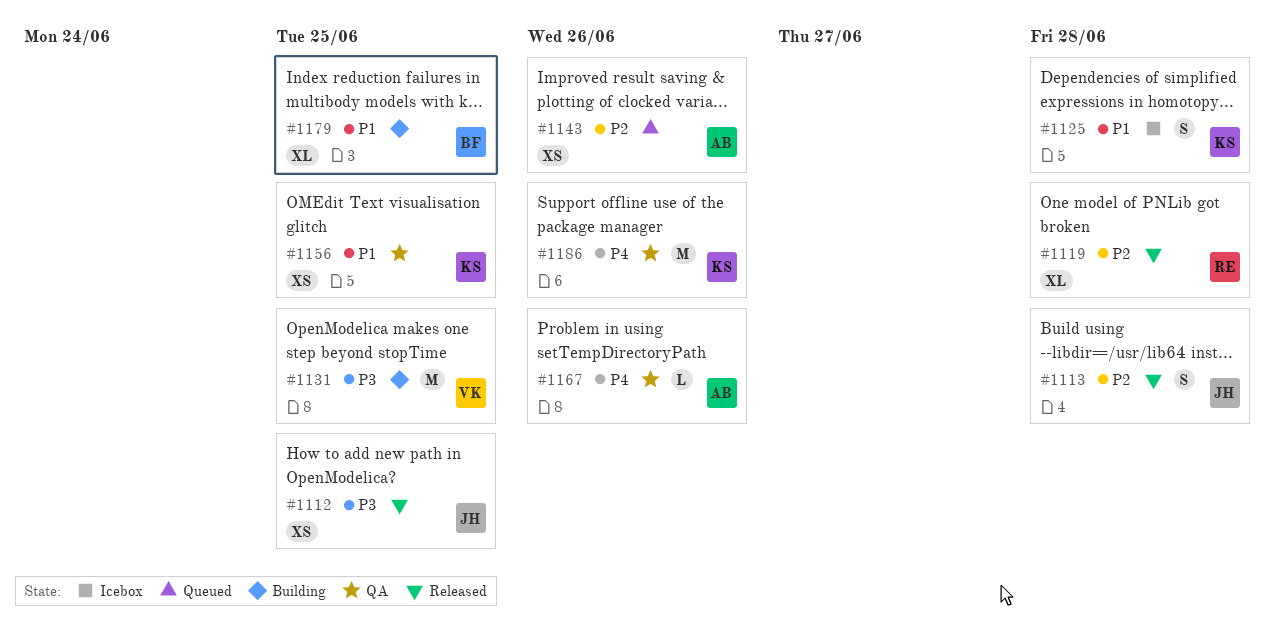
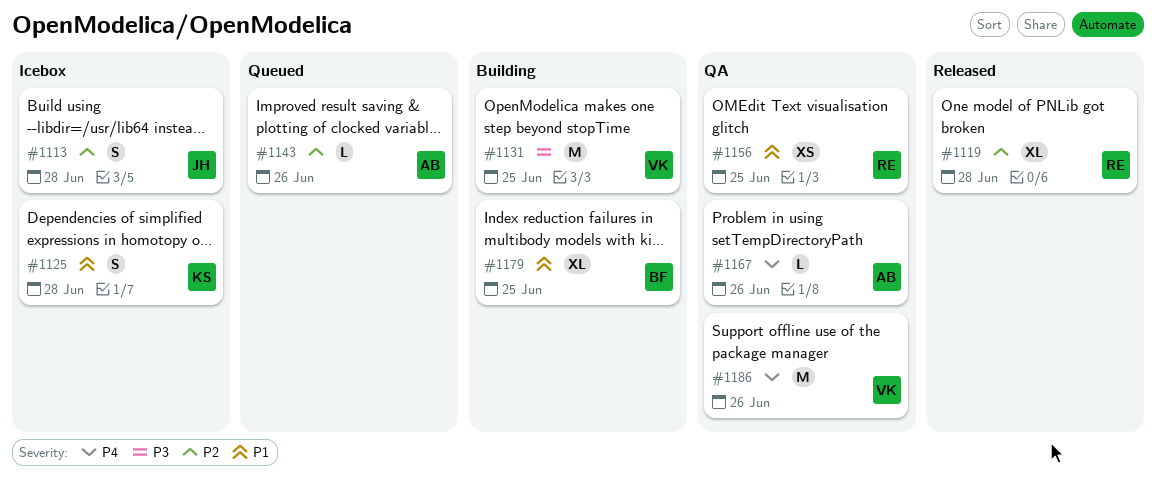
#1112: present -> none
#1113, status: Released -> Icebox
#1143, estimate: XS -> L
#1156, owner: KS -> RE
#1186, owner: KS -> VK

